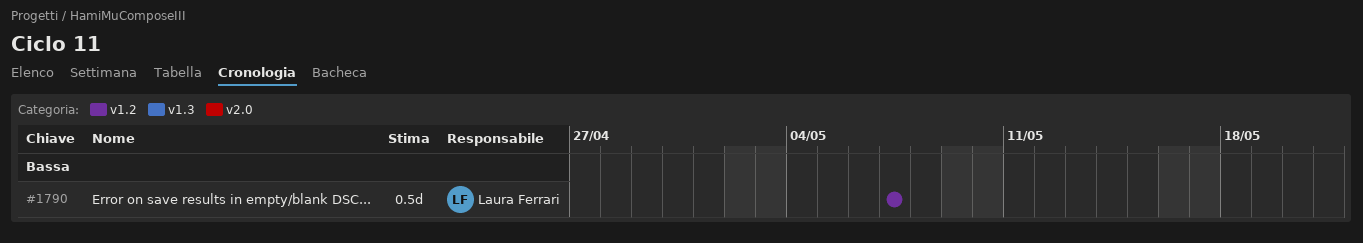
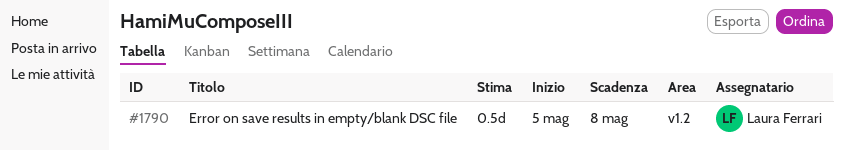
#1790, start: May 7 -> May 5
#1790, due: May 7 -> May 8

